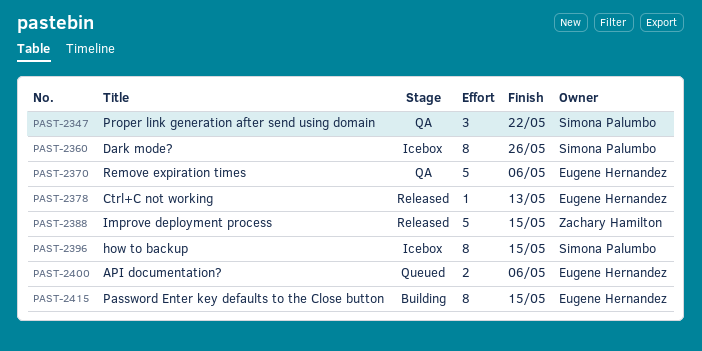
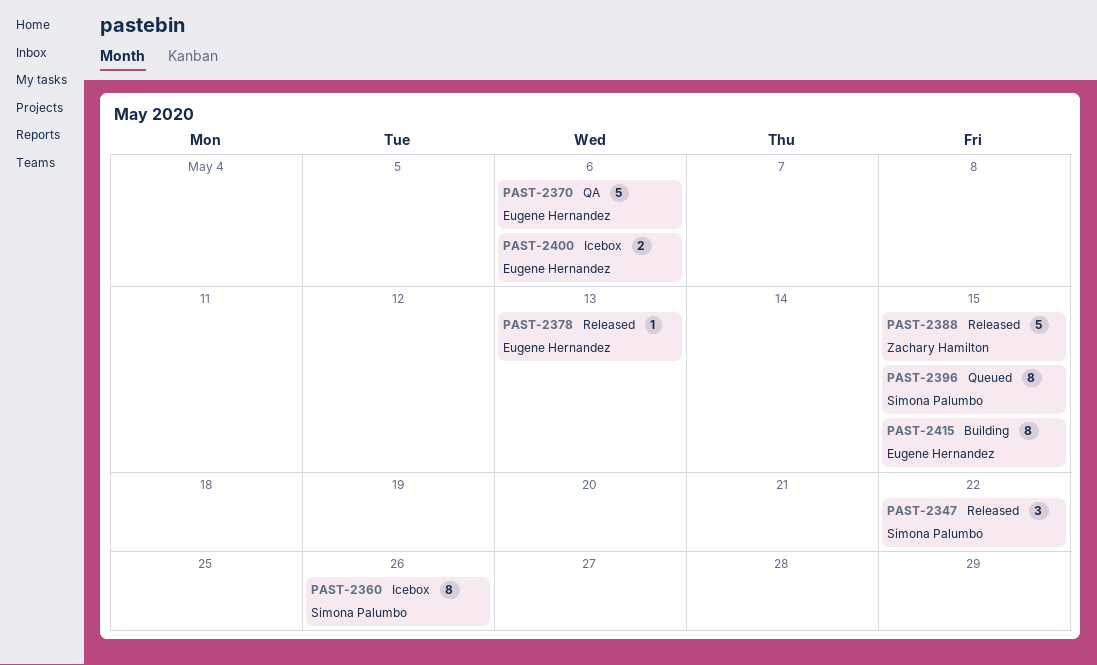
PAST-2347, status: QA -> Released
PAST-2396, status: Icebox -> Queued
PAST-2400, status: Queued -> Icebox

